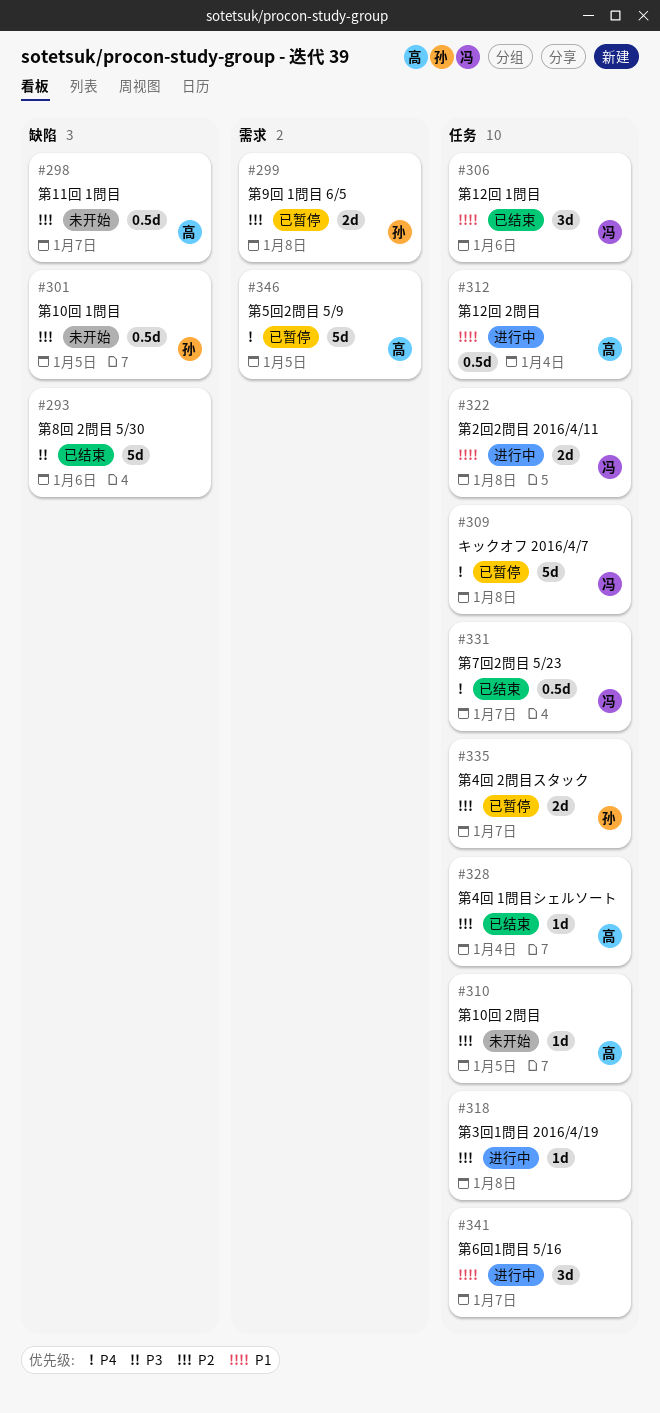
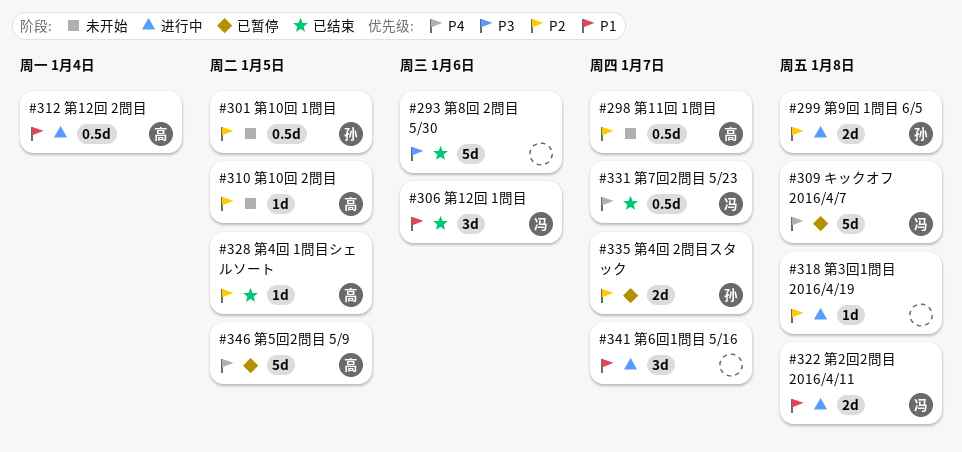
#299, status: 已暂停 -> 进行中
#328, due: Jan 4 -> Jan 5

